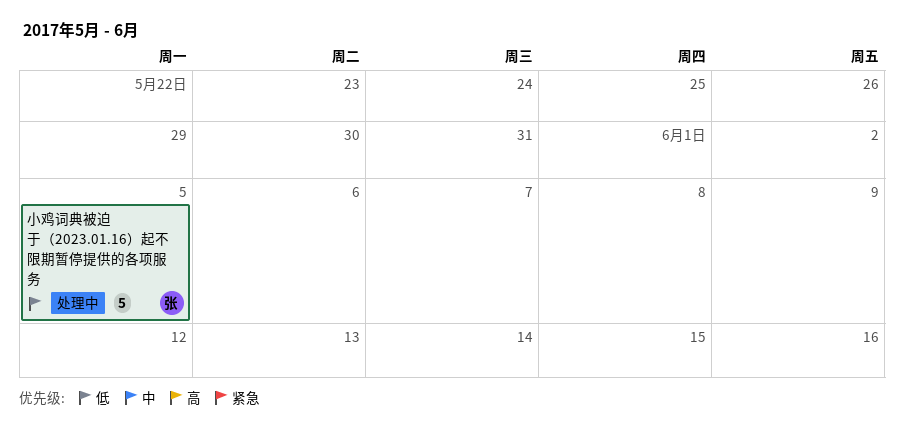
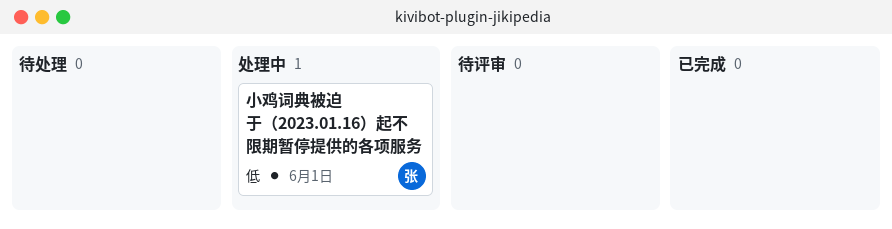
小鸡词典被迫于（2023.01.16）起不限期暂停提供的各项服务, estimate: 5 -> 1
小鸡词典被迫于（2023.01.16）起不限期暂停提供的各项服务, due: Jun 5 -> Jun 1

